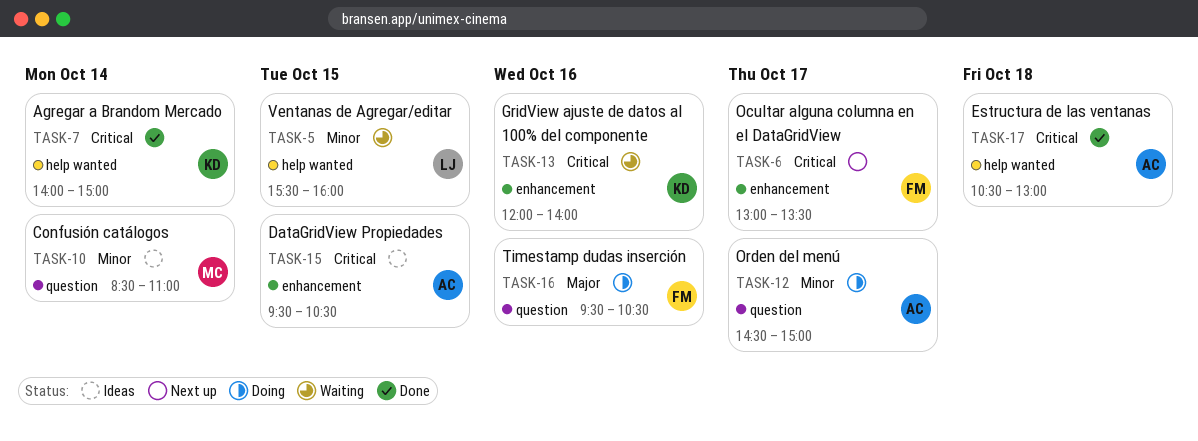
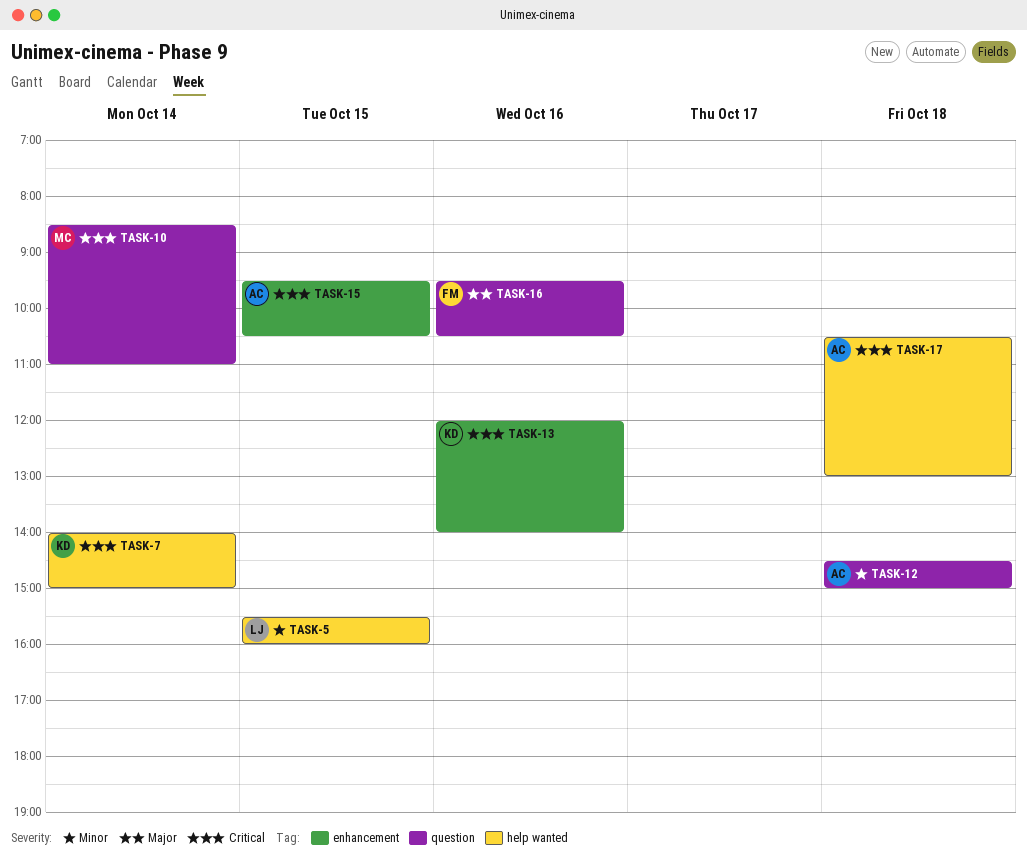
TASK-6: present -> none
TASK-10, priority: Minor -> Critical
TASK-12, day: Oct 17 -> Oct 18

